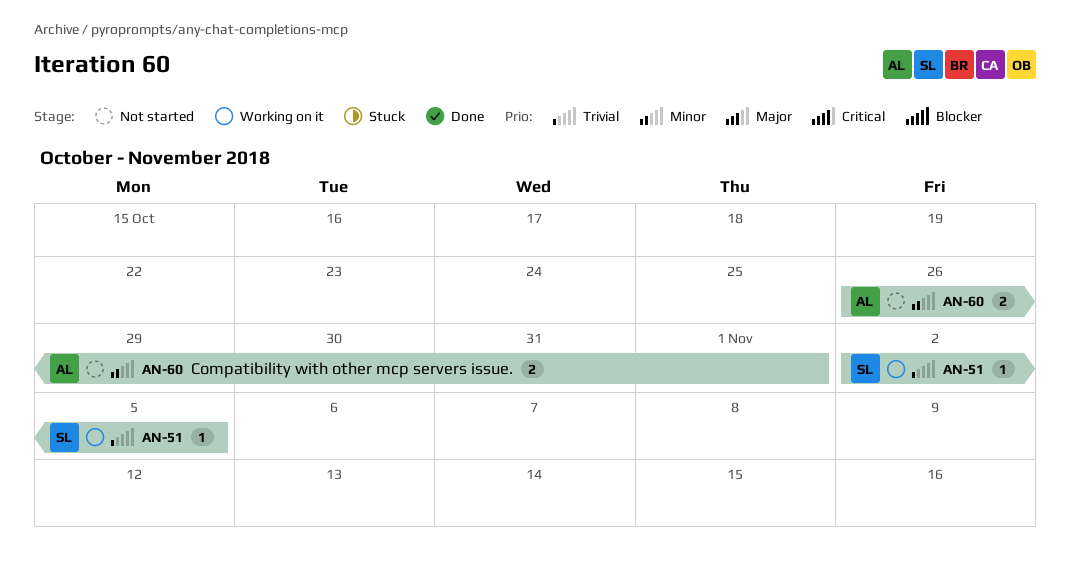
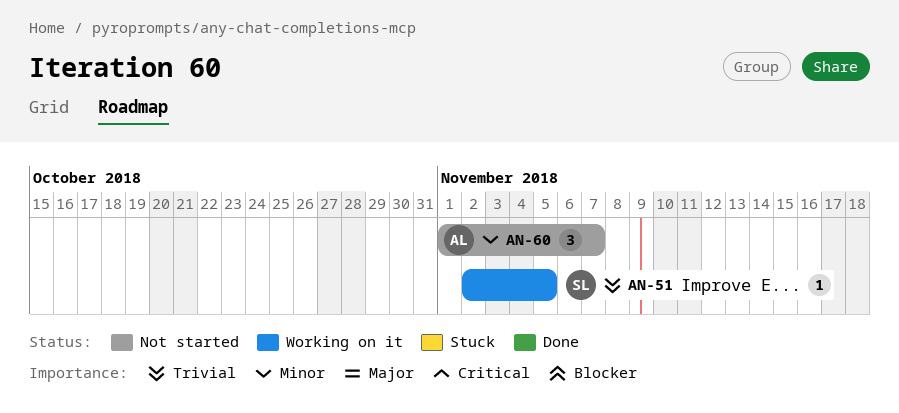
AN-60, estimate: 2 -> 3
AN-60, start: Oct 26 -> Nov 1
AN-60, due: Nov 1 -> Nov 7

